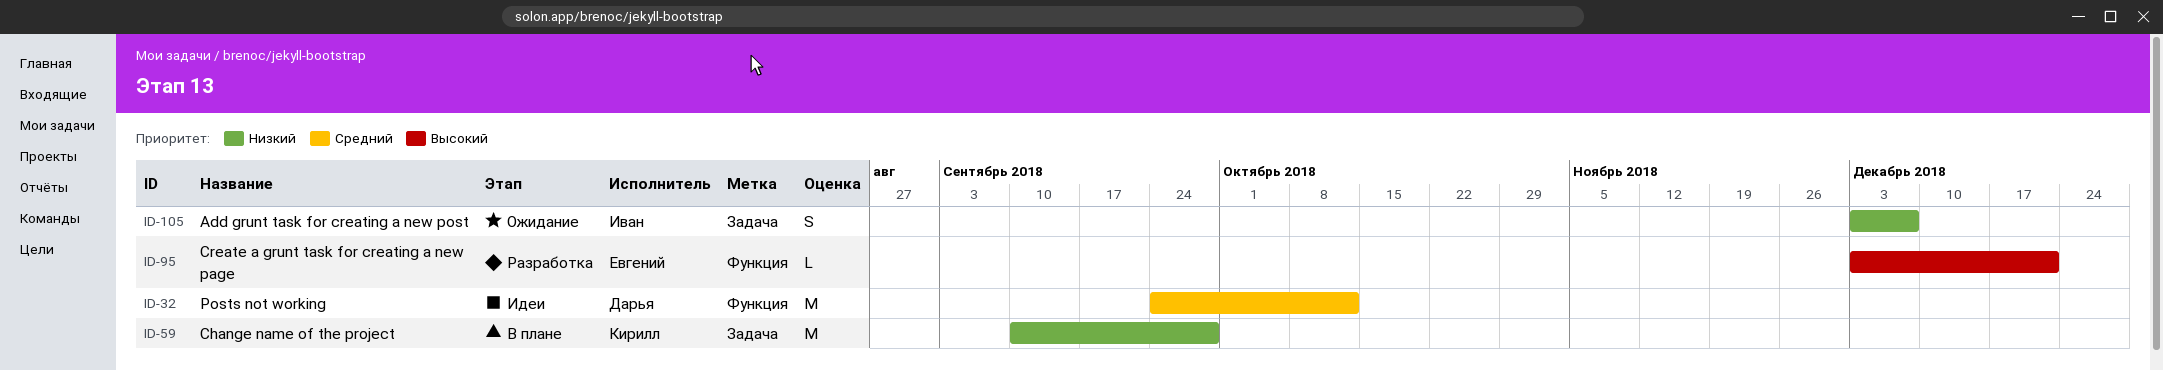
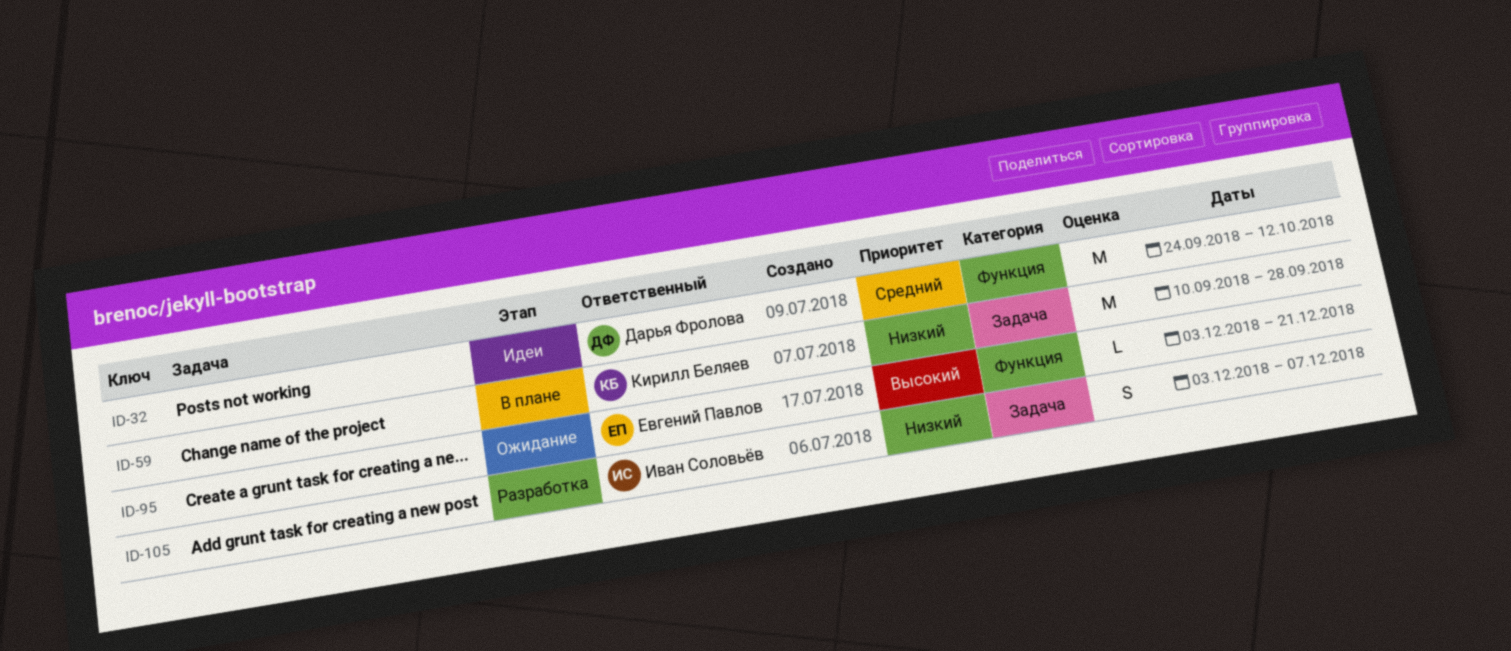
ID-95, status: Разработка -> Ожидание
ID-105, status: Ожидание -> Разработка

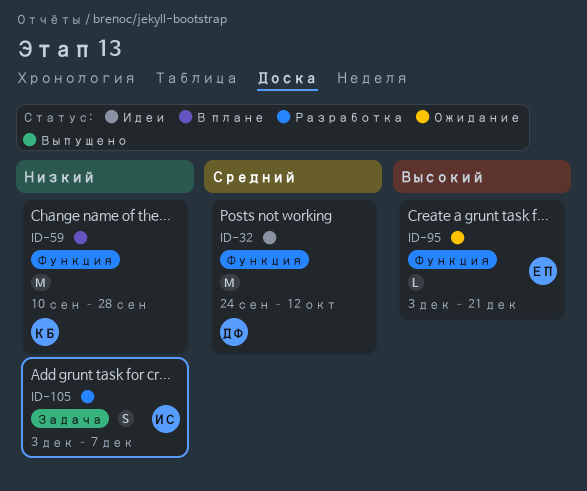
ID-59, label: Задача -> Функция

